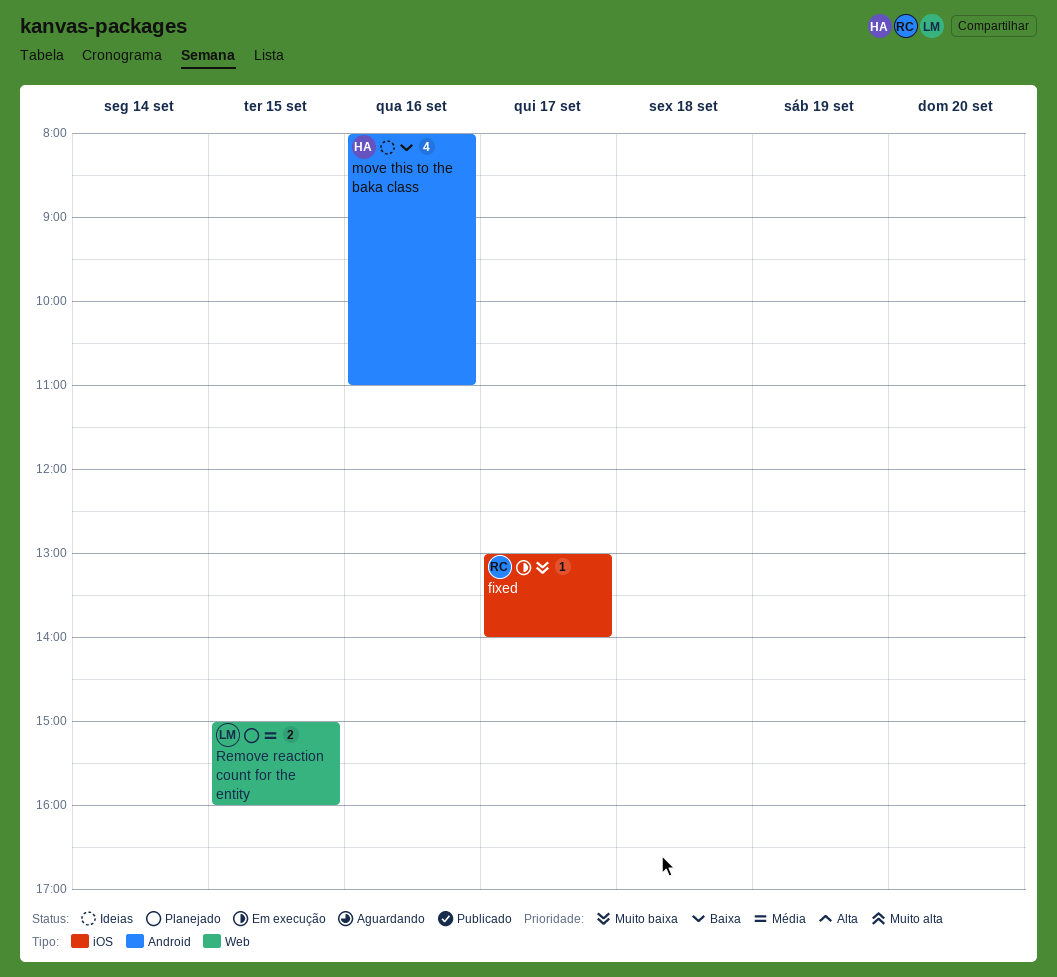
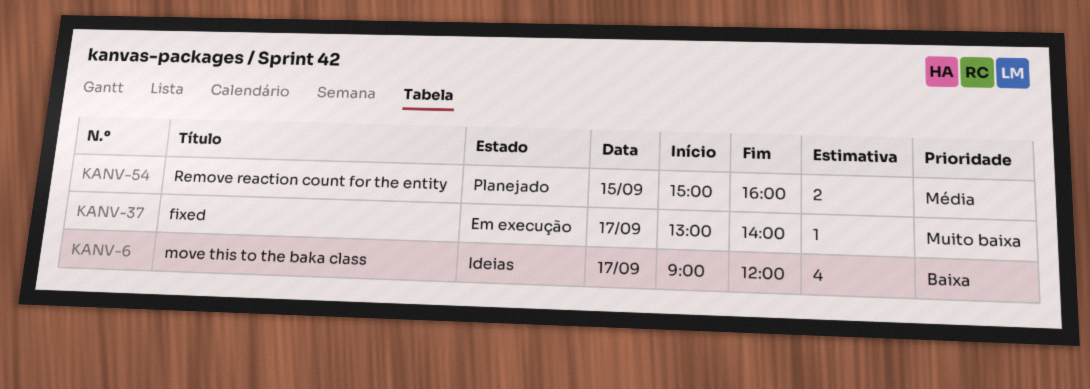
move this to the baka class, day: Sep 16 -> Sep 17
move this to the baka class, begins: 08:00 -> 09:00
move this to the baka class, ends: 11:00 -> 12:00

